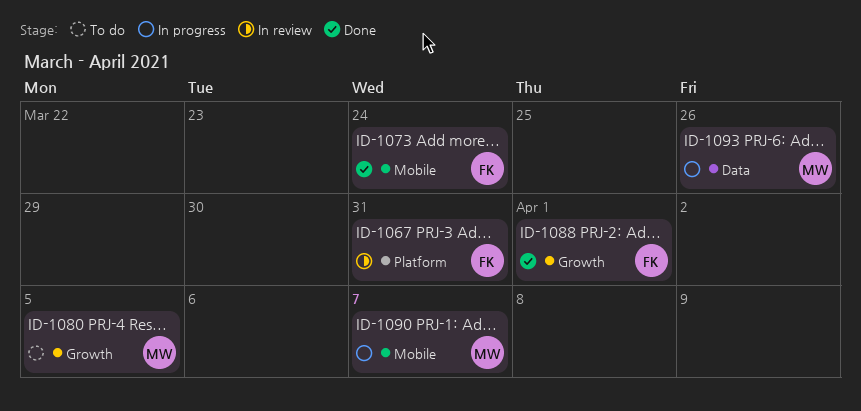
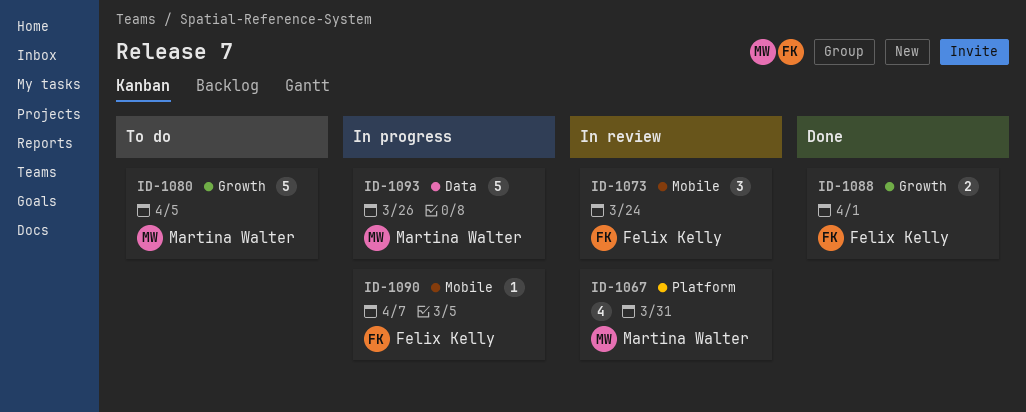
ID-1067, owner: Felix Kelly -> Martina Walter
ID-1073, status: Done -> In review
ID-1090, owner: Martina Walter -> Felix Kelly

